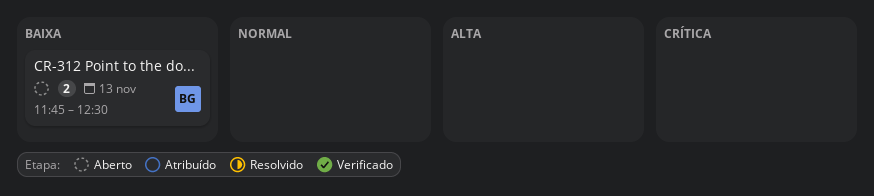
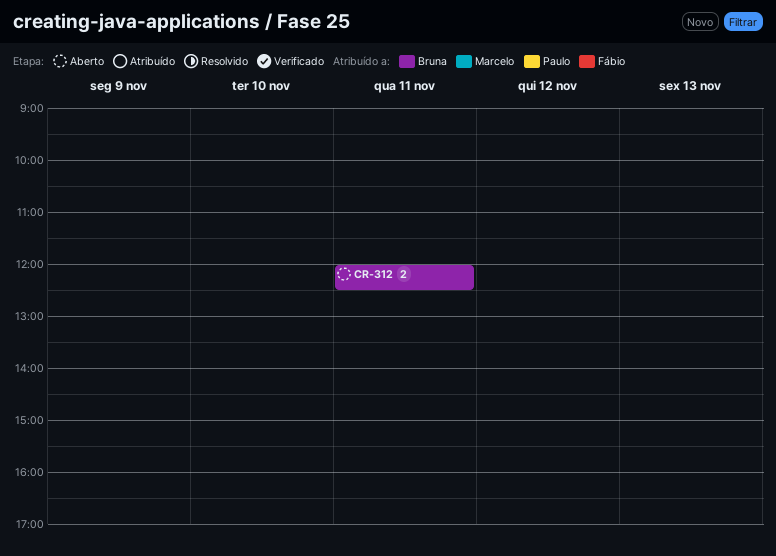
CR-312, day: Nov 13 -> Nov 11
CR-312, begins: 11:45 -> 12:00

